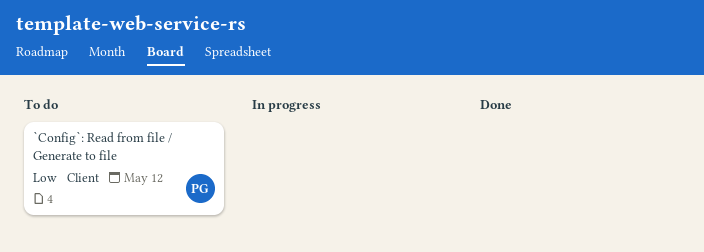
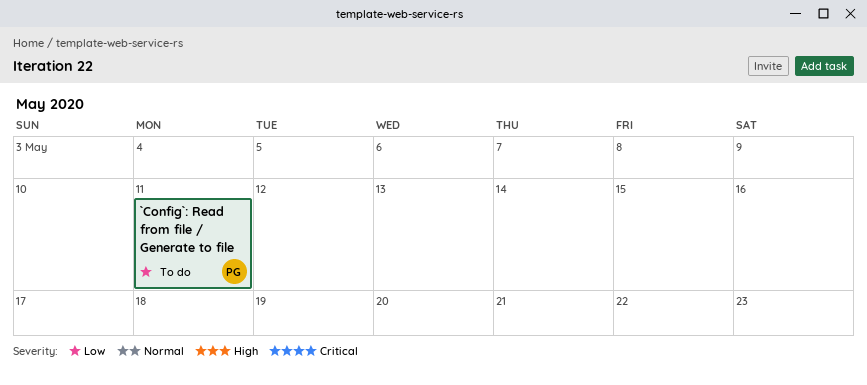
`Config`: Read from file / Generate to file, due: May 12 -> May 11

